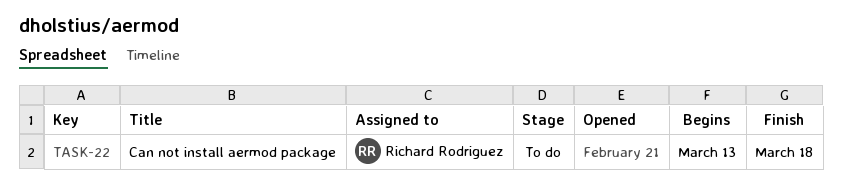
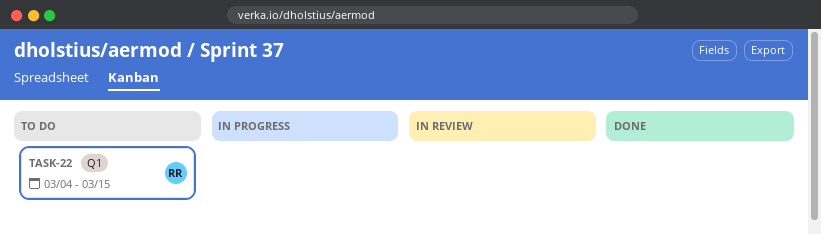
TASK-22, start: Mar 13 -> Mar 4
TASK-22, due: Mar 18 -> Mar 15

